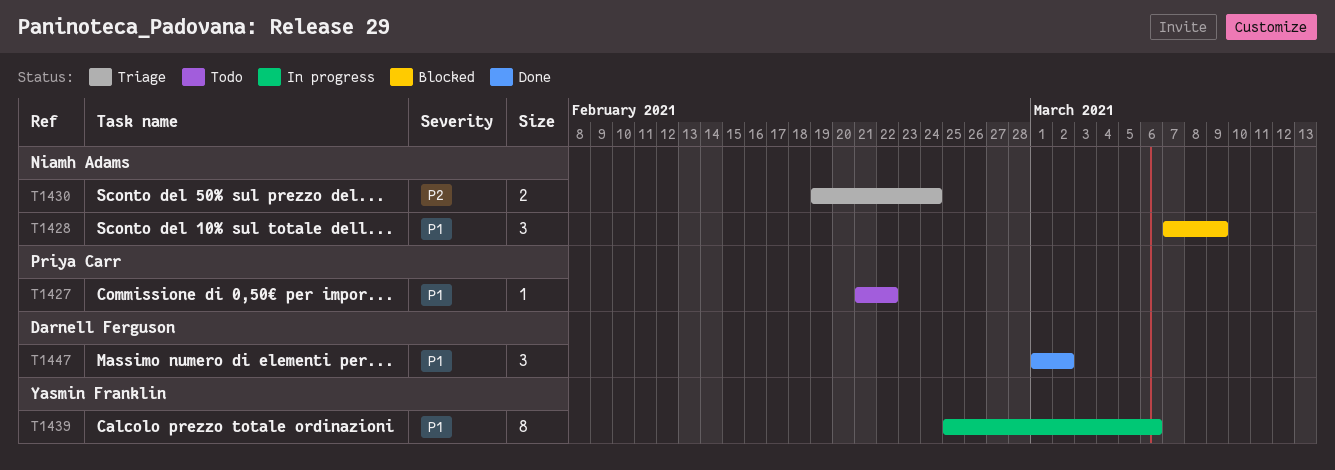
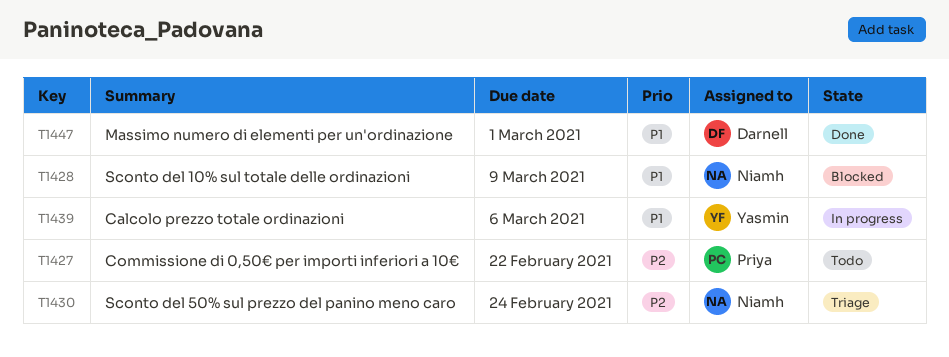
T1427, priority: P1 -> P2
T1447, due: Mar 2 -> Mar 1

